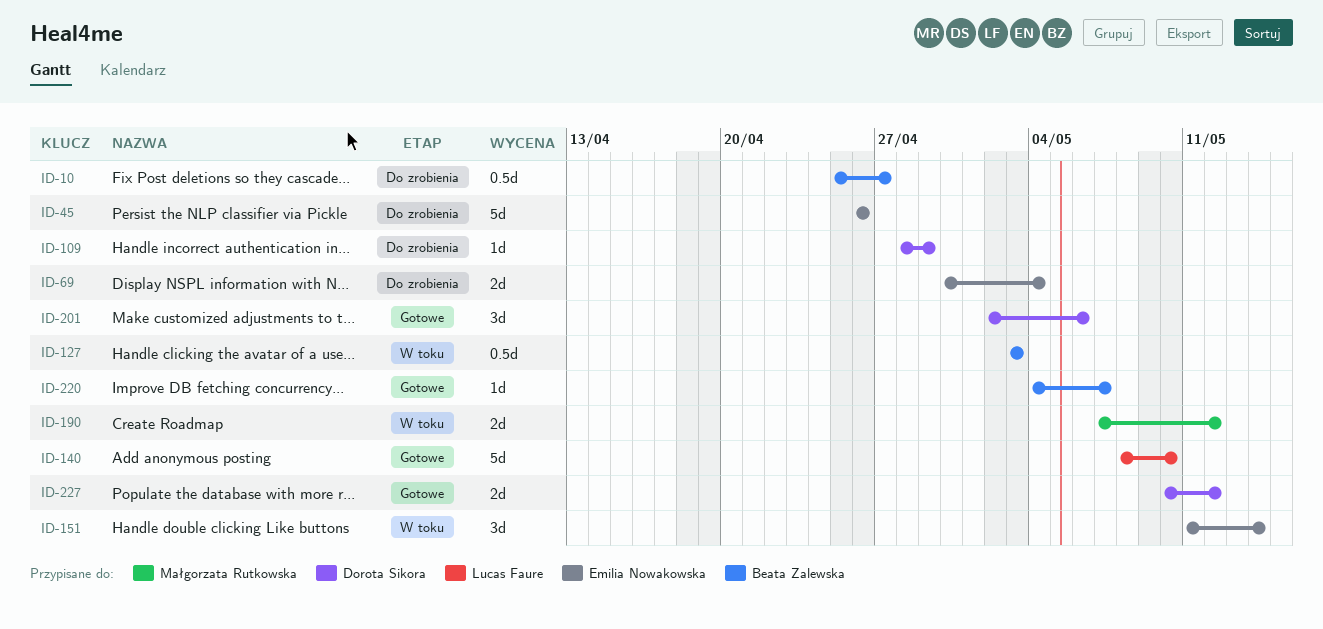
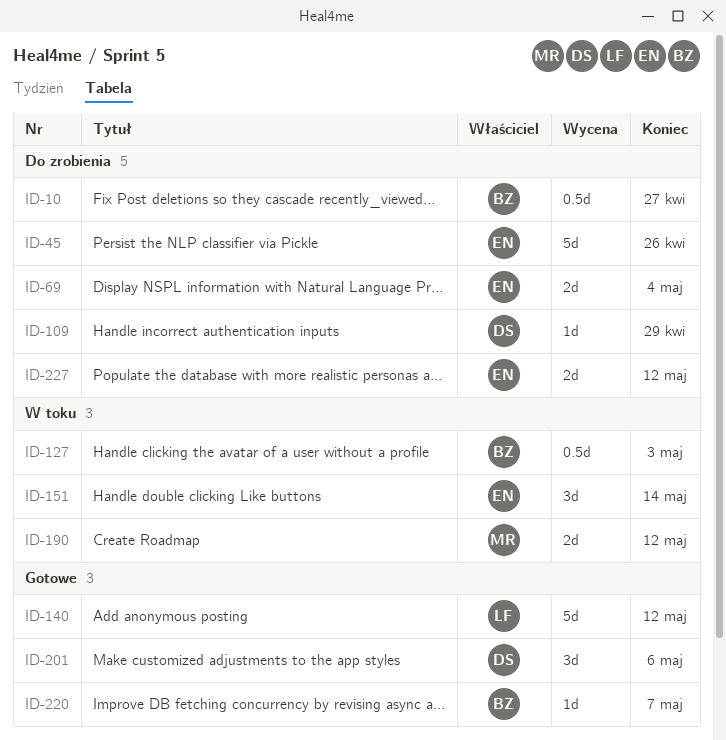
ID-140, due: May 10 -> May 12
ID-227, status: Gotowe -> Do zrobienia
ID-227, owner: Dorota Sikora -> Emilia Nowakowska

